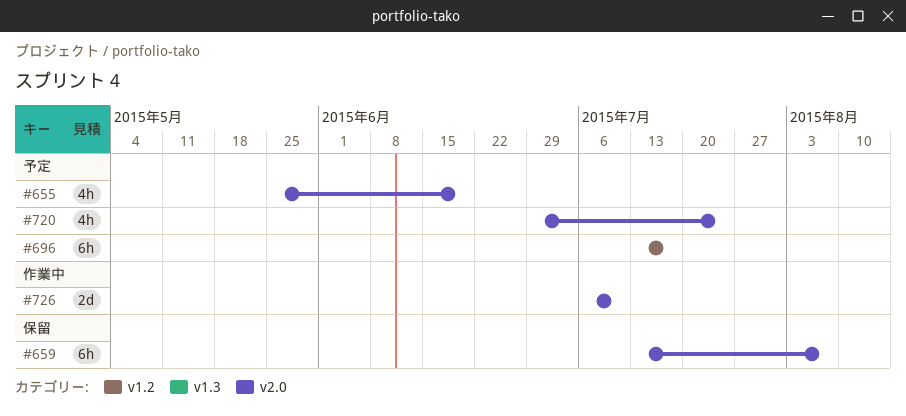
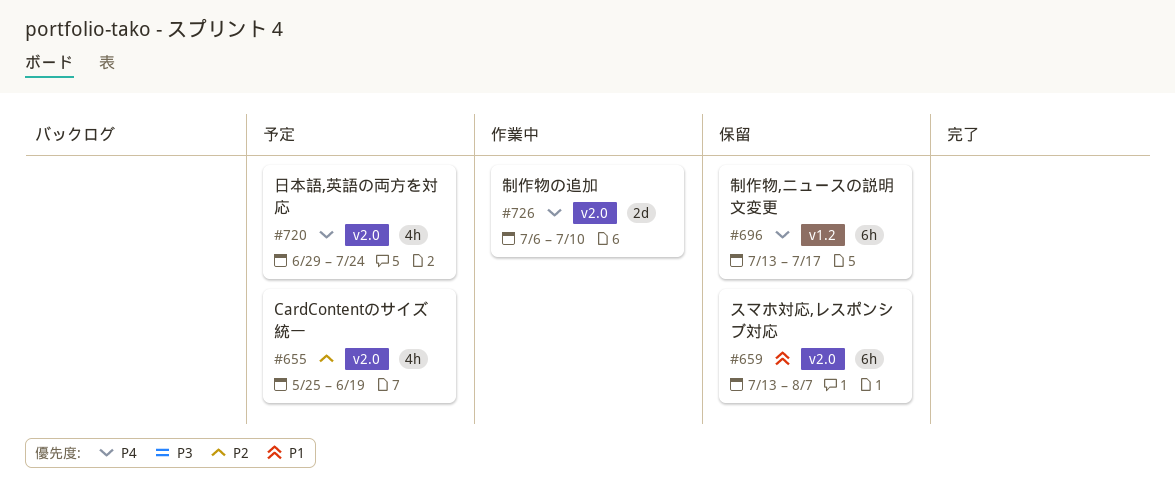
#696, status: 予定 -> 保留

